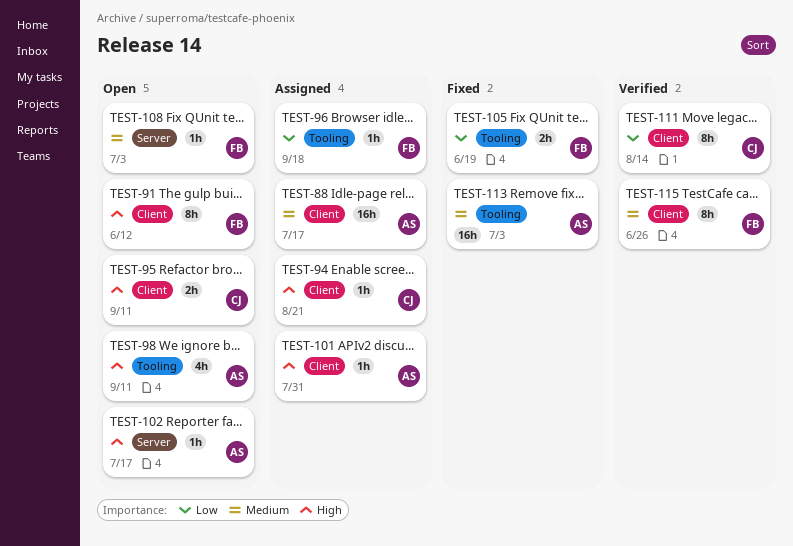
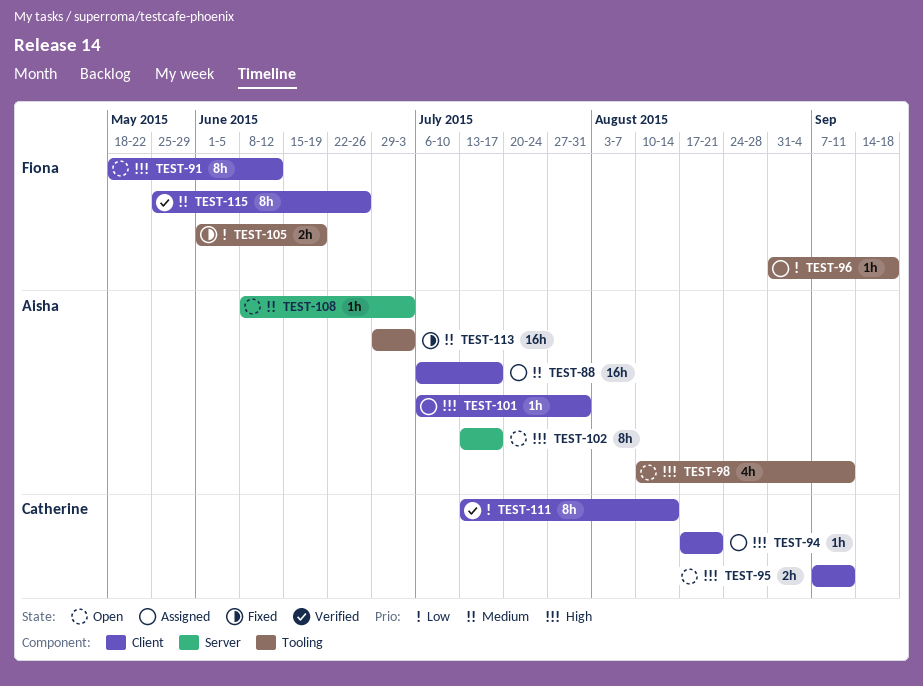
TEST-102, estimate: 1h -> 8h
TEST-108, owner: Fiona -> Aisha

